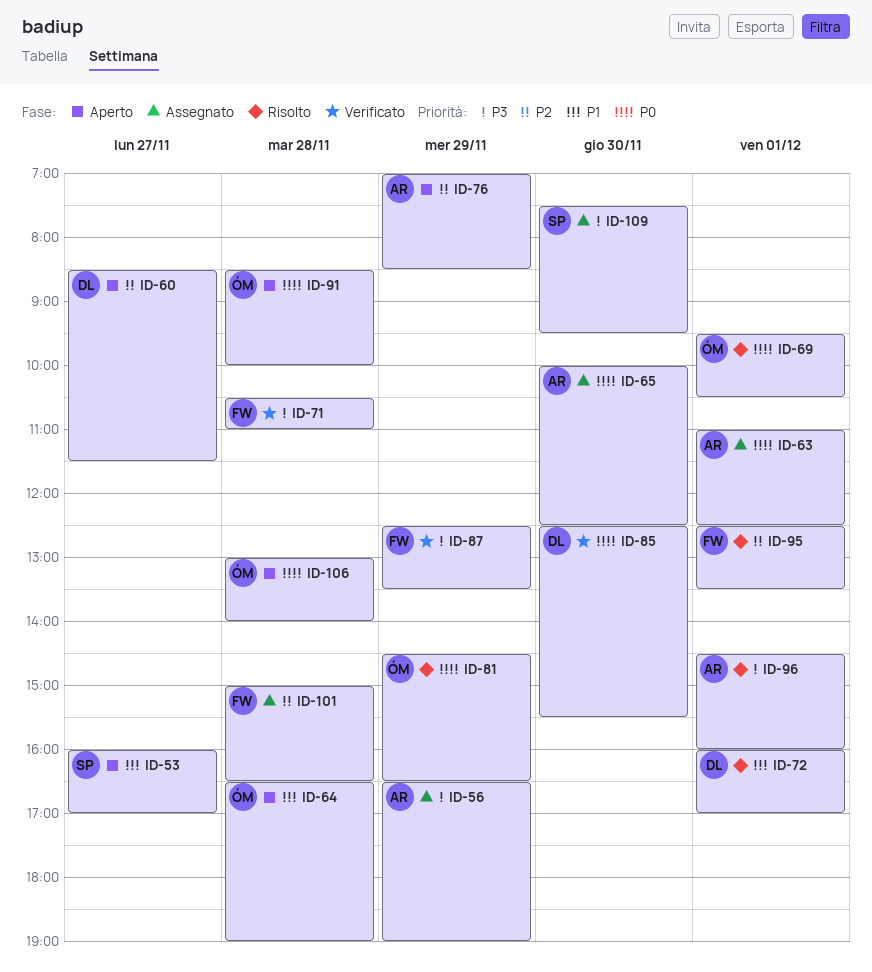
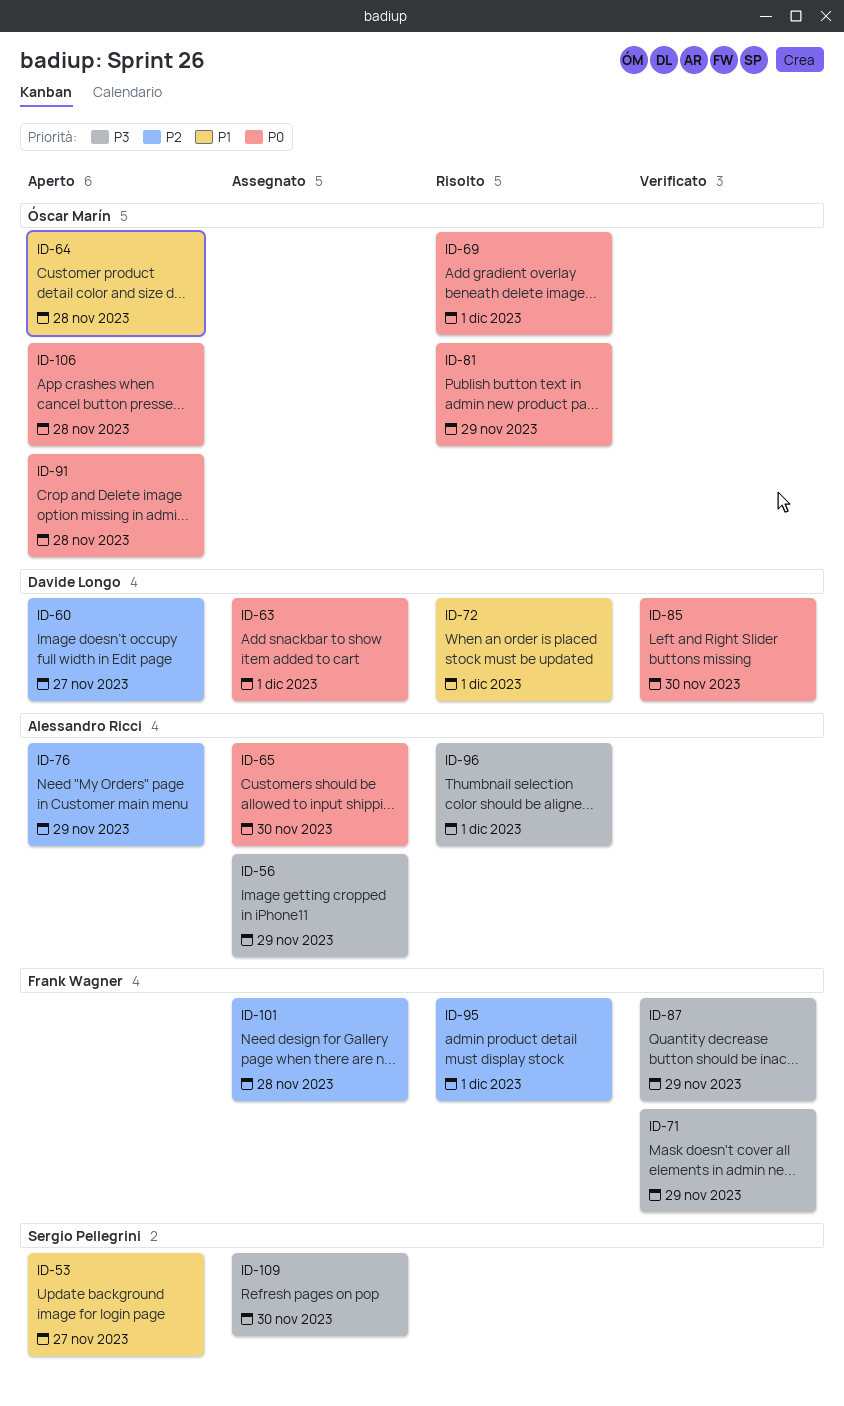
ID-63, owner: Alessandro Ricci -> Davide Longo
ID-71, day: Nov 28 -> Nov 29

